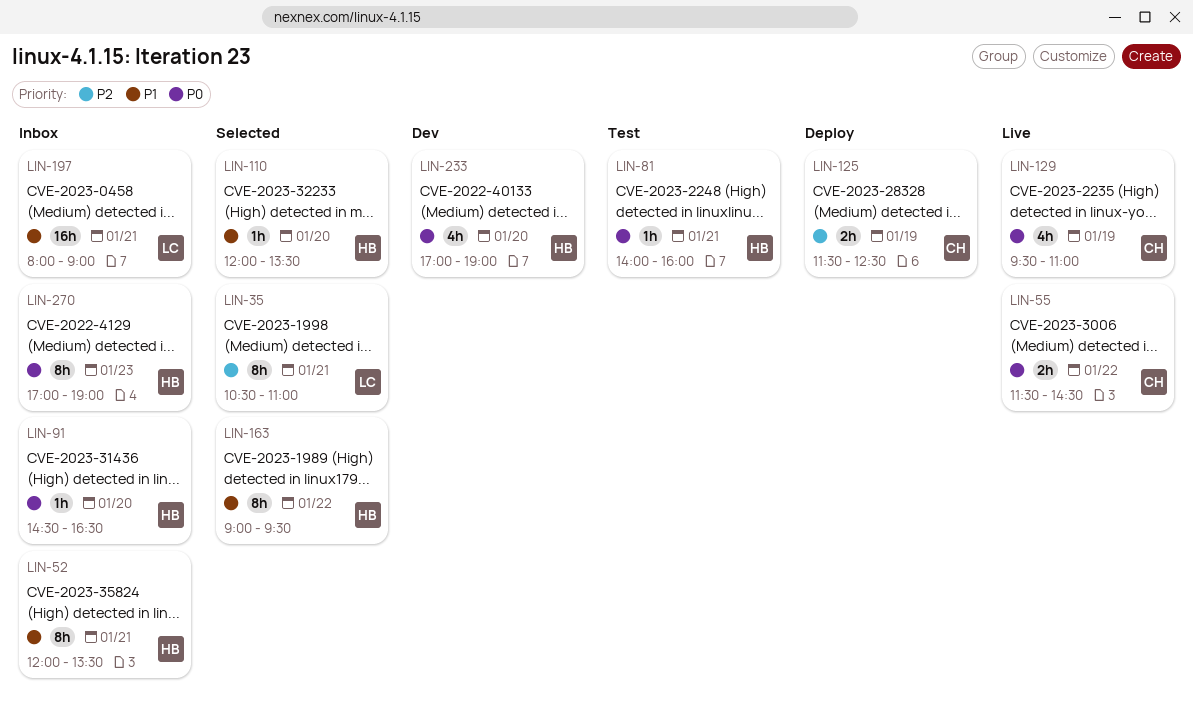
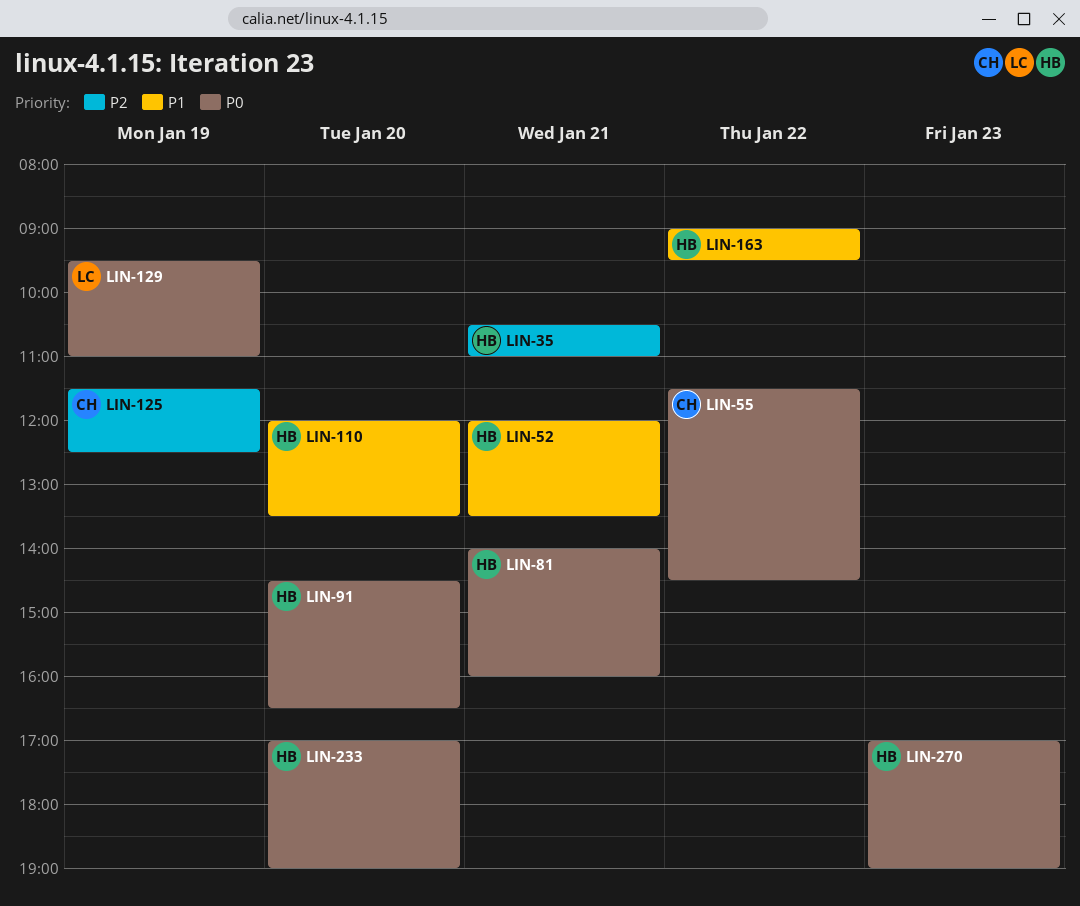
LIN-35, owner: LC -> HB
LIN-129, owner: CH -> LC
LIN-197: present -> none

